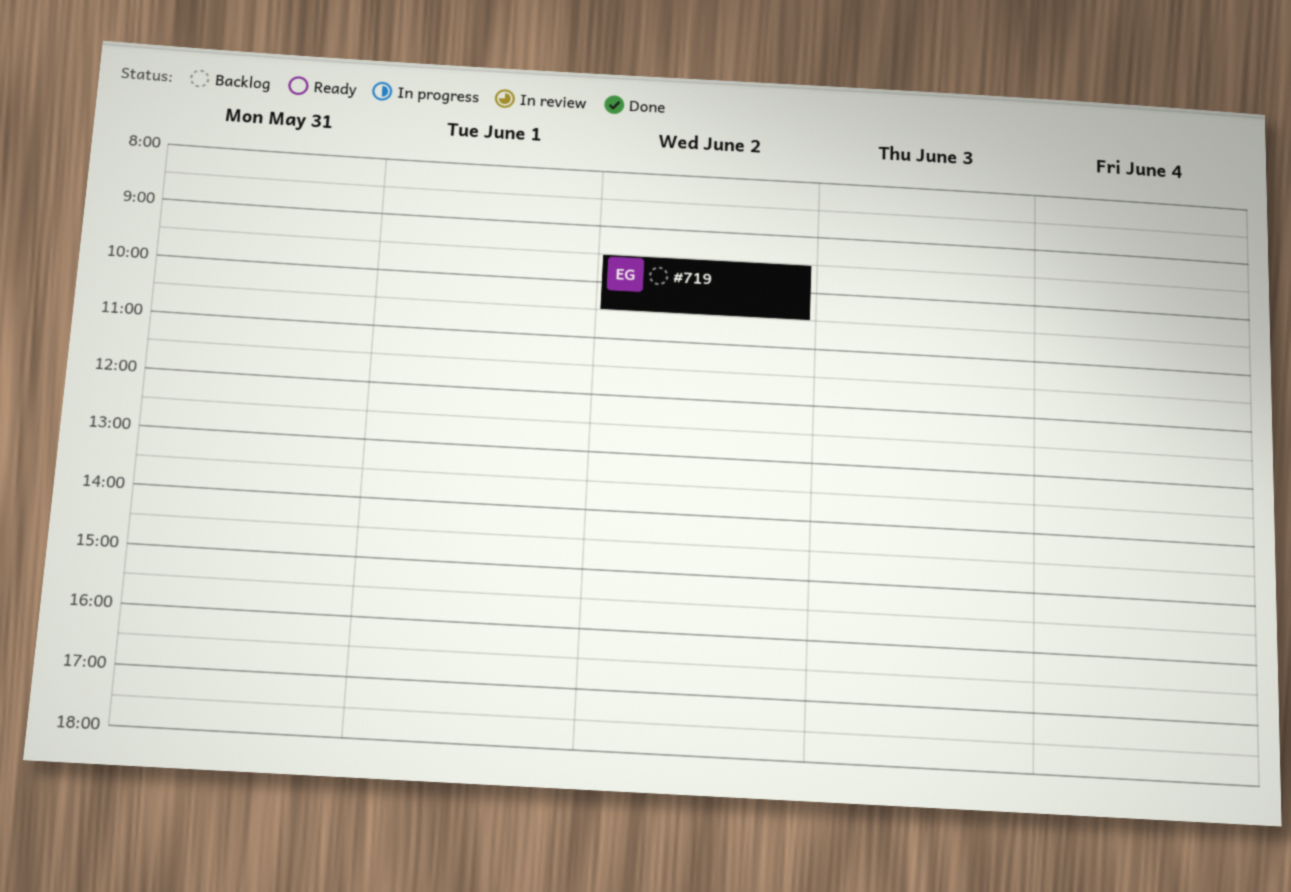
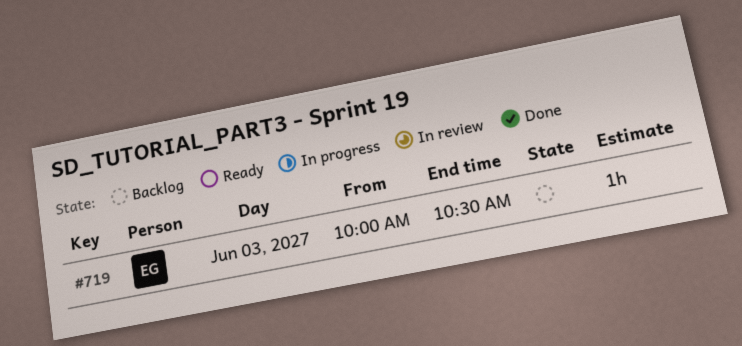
#719, day: Jun 2 -> Jun 3
#719, begins: 09:30 -> 10:00

